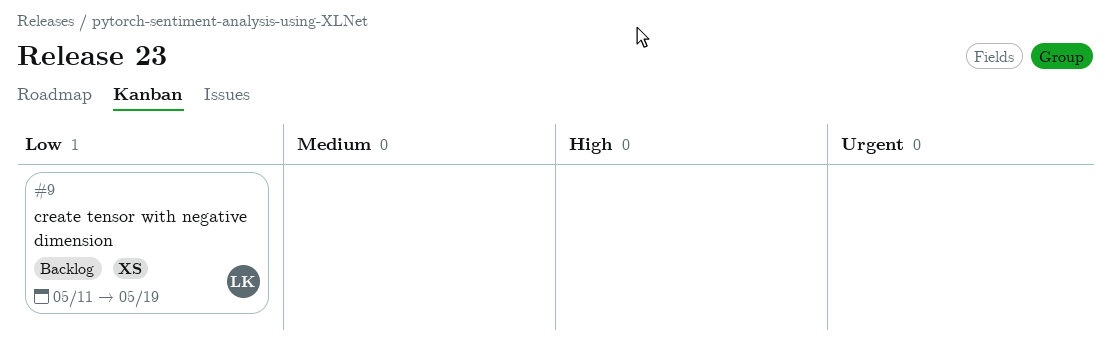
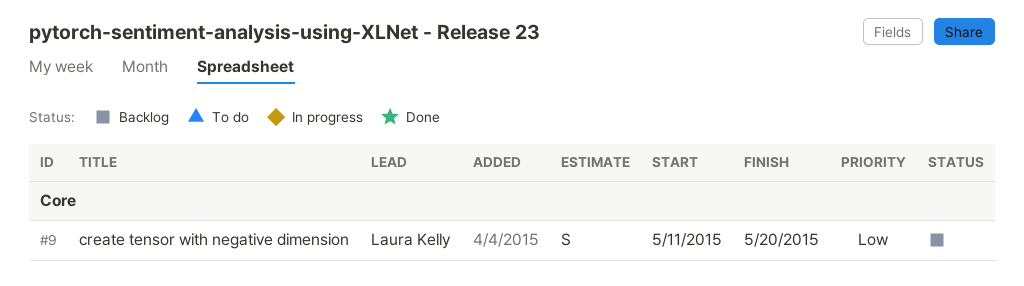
#9, estimate: XS -> S
#9, due: May 19 -> May 20

